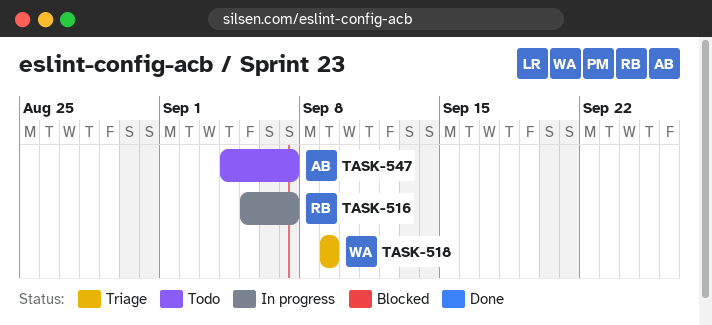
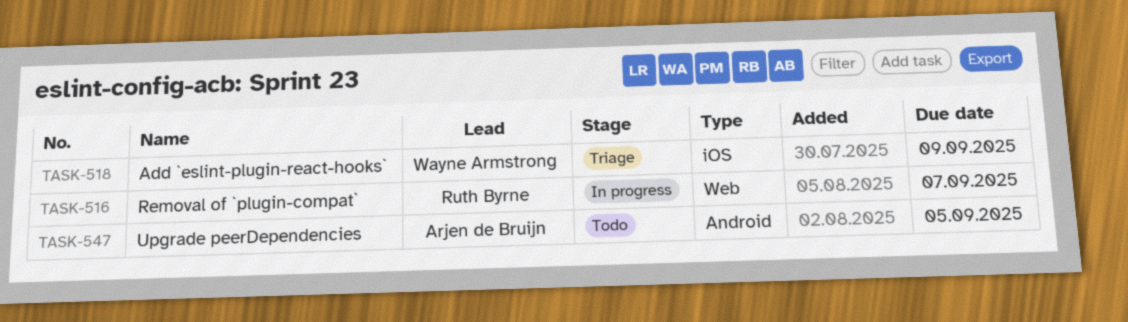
TASK-547, due: Sep 7 -> Sep 5

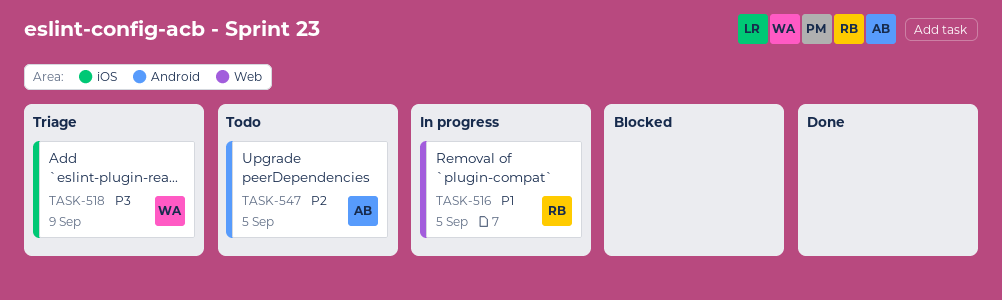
TASK-516, due: Sep 7 -> Sep 5

